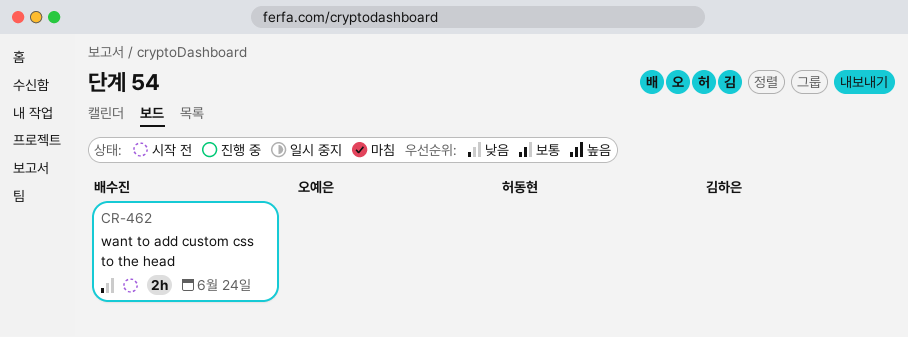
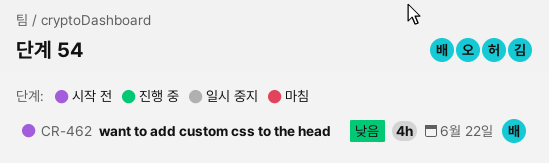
CR-462, estimate: 2h -> 4h
CR-462, due: Jun 24 -> Jun 22

